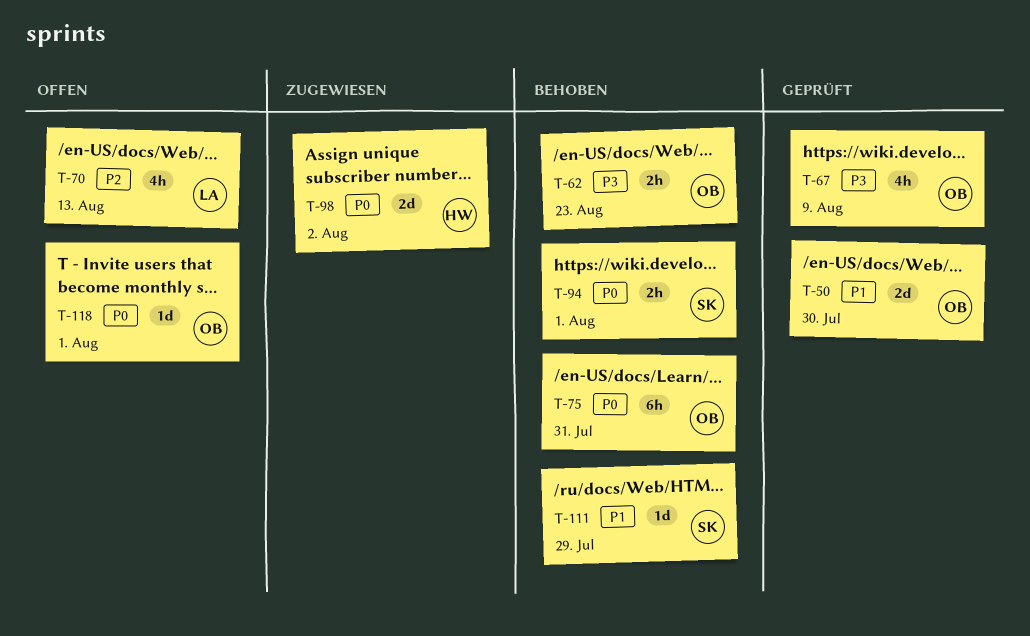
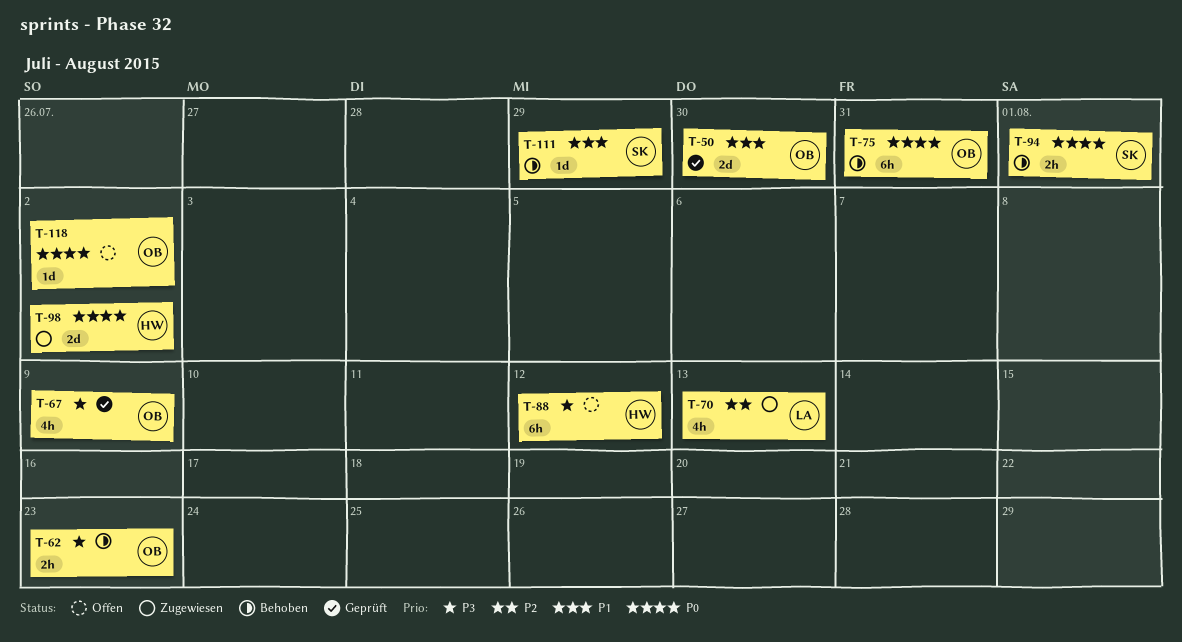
T-70, status: Offen -> Zugewiesen
T-88: none -> present
T-118, due: Aug 1 -> Aug 2

